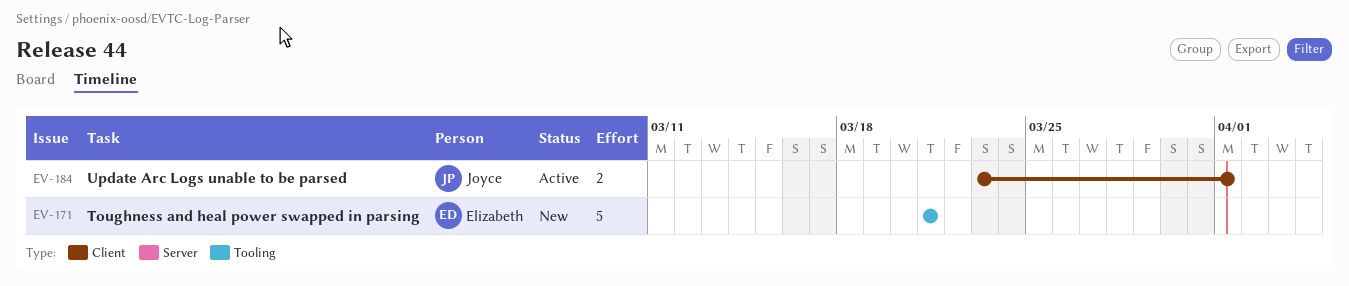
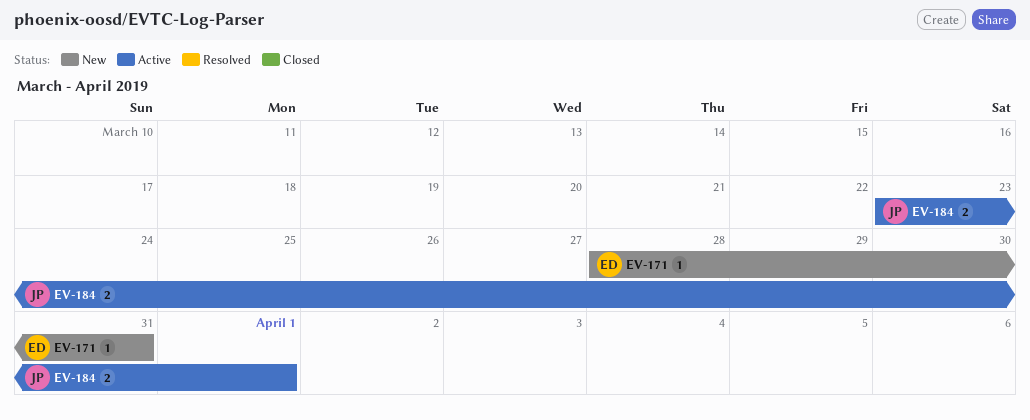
EV-171, estimate: 5 -> 1
EV-171, start: Mar 21 -> Mar 28
EV-171, due: Mar 21 -> Mar 31

